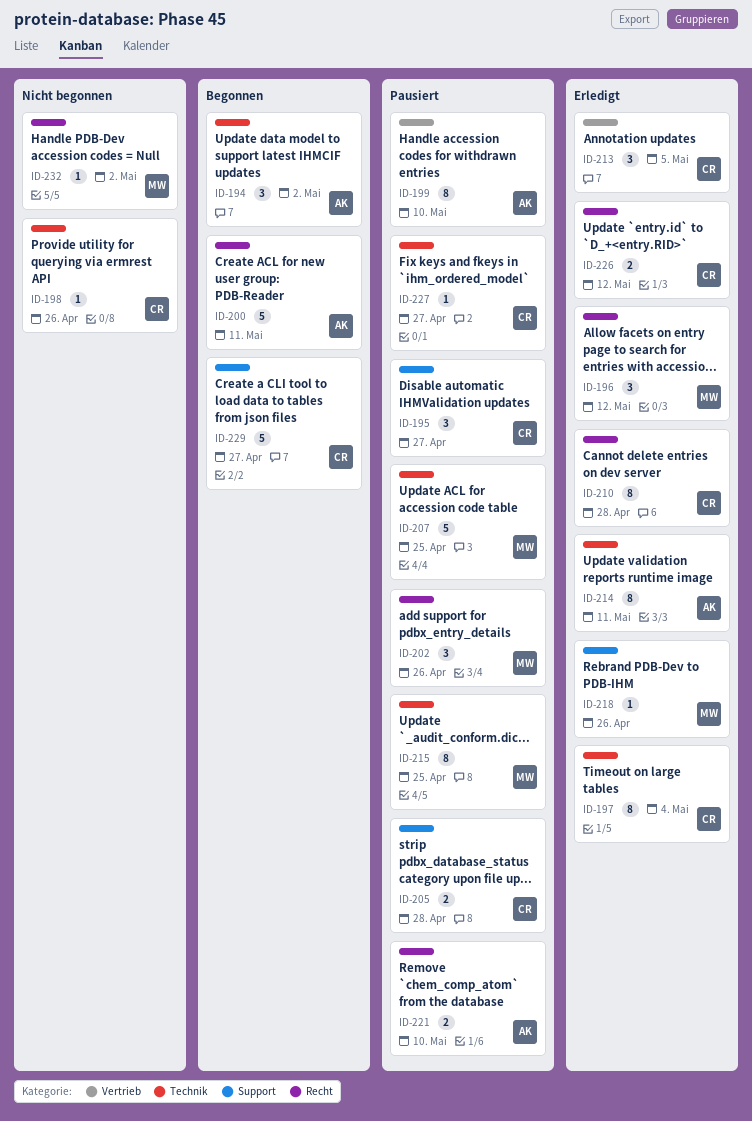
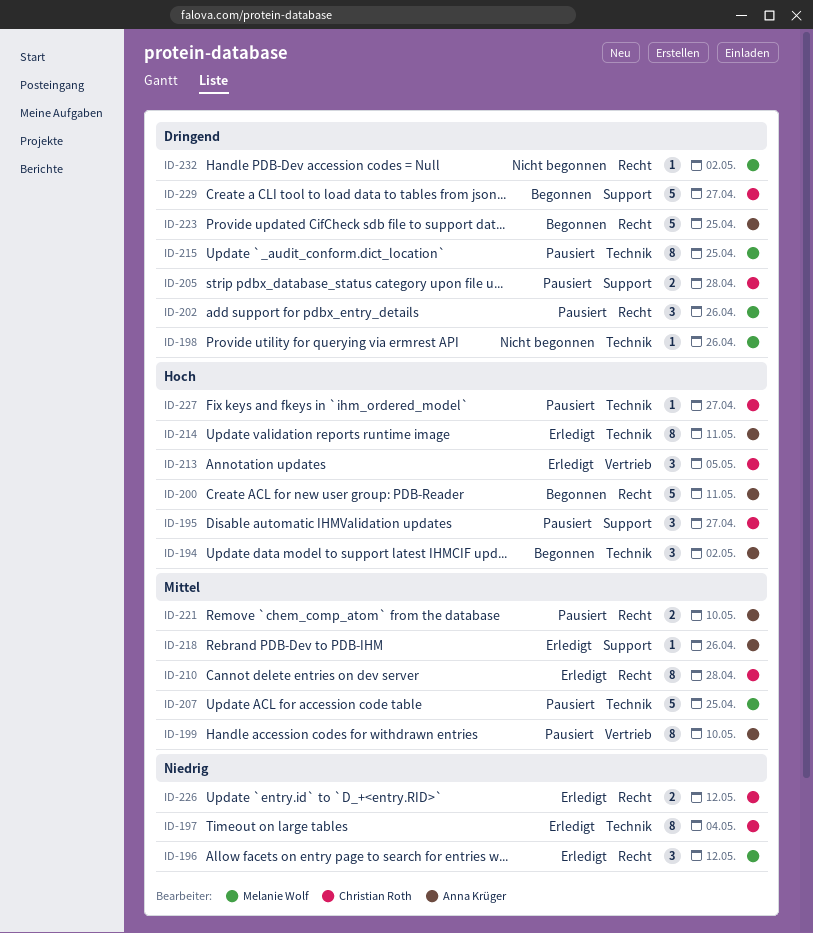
ID-198, owner: Christian Roth -> Melanie Wolf
ID-218, owner: Melanie Wolf -> Anna Krüger
ID-223: none -> present

